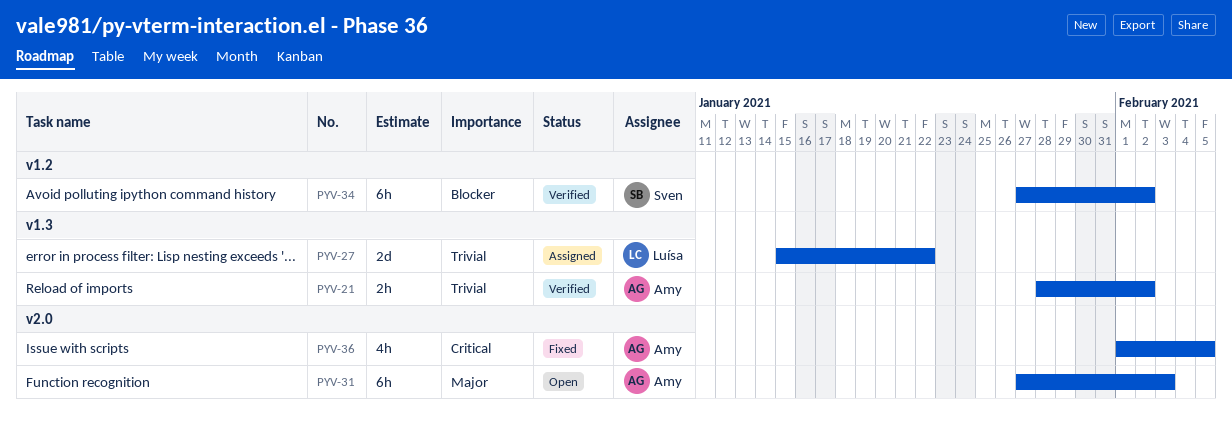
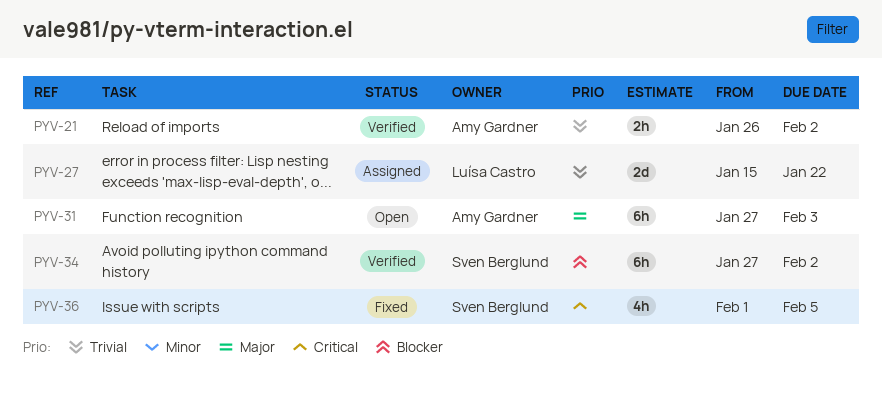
PYV-21, start: Jan 28 -> Jan 26
PYV-36, owner: Amy Gardner -> Sven Berglund

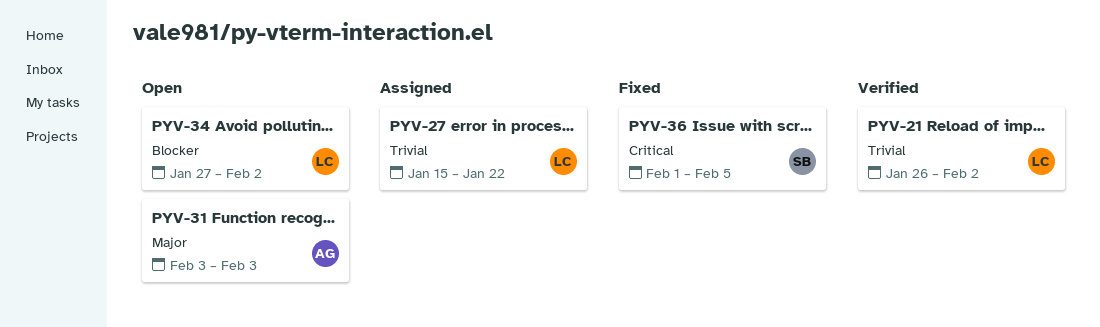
PYV-21, owner: Amy Gardner -> Luísa Castro
PYV-31, start: Jan 27 -> Feb 3
PYV-34, status: Verified -> Open
PYV-34, owner: Sven Berglund -> Luísa Castro

